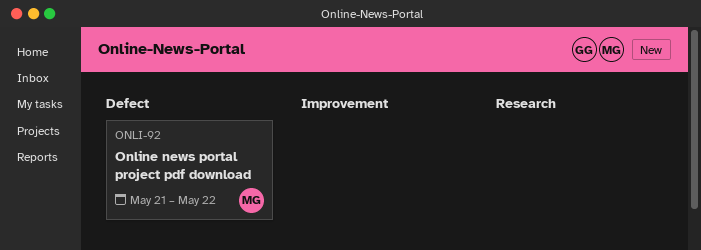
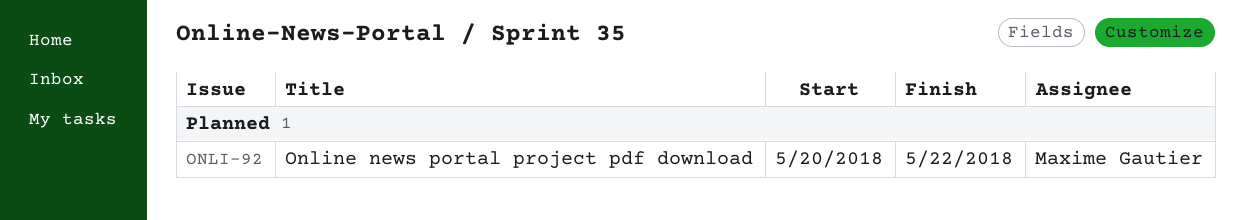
ONLI-92, start: May 21 -> May 20

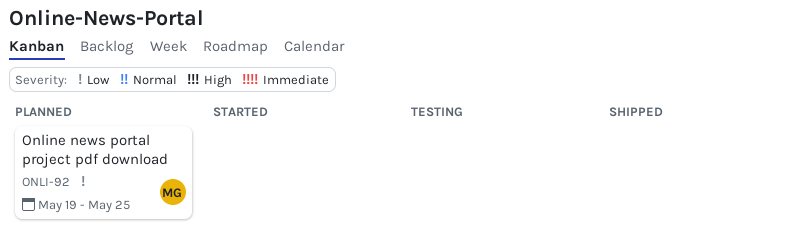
ONLI-92, start: May 20 -> May 19
ONLI-92, due: May 22 -> May 25

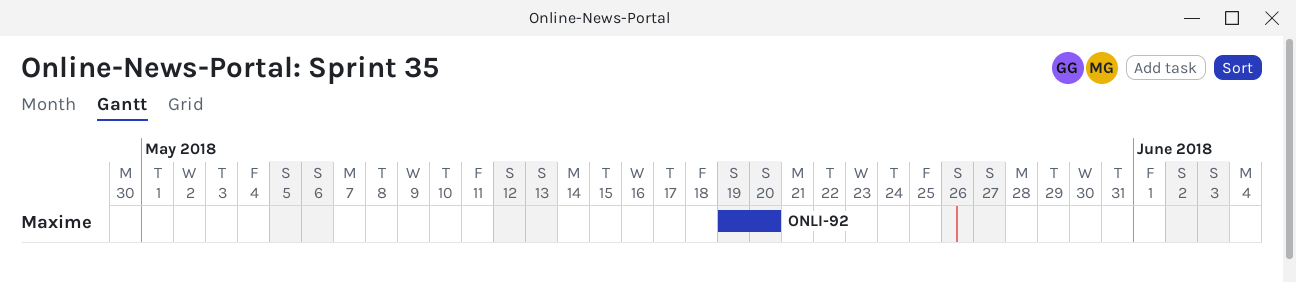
ONLI-92, due: May 25 -> May 20

